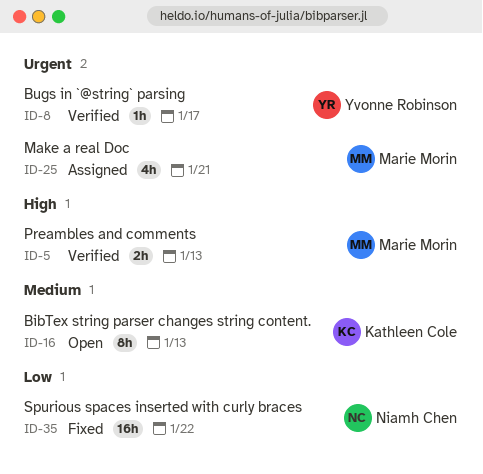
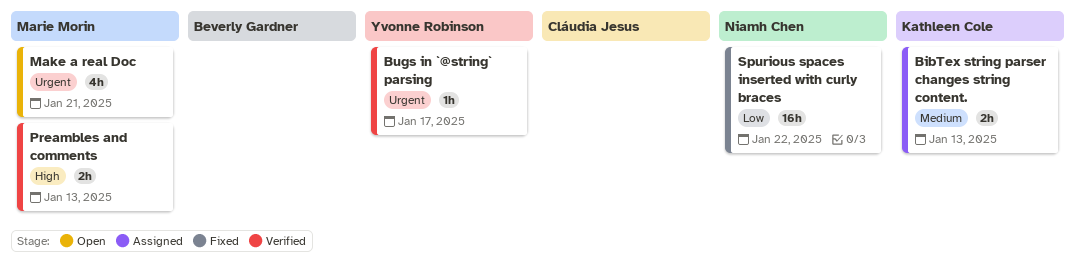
BibTex string parser changes string content., status: Open -> Assigned
BibTex string parser changes string content., estimate: 8h -> 2h
Make a real Doc, status: Assigned -> Open

